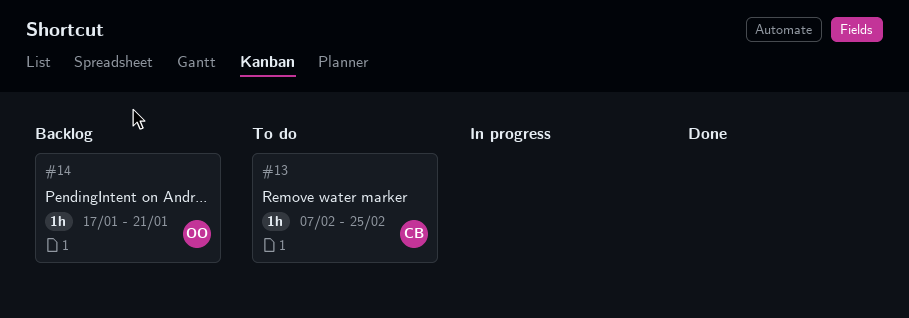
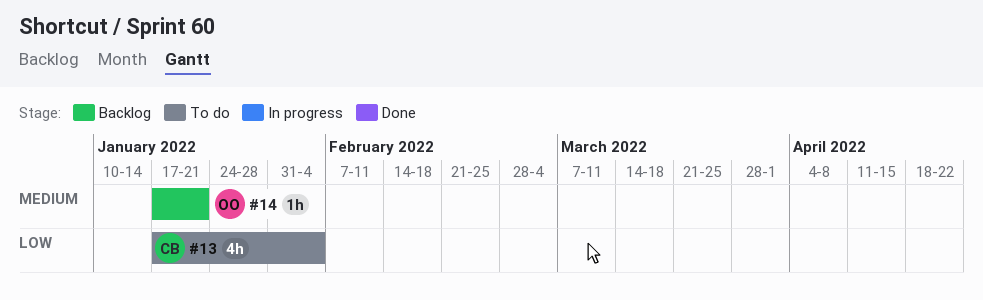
#13, estimate: 1h -> 4h
#13, start: Feb 7 -> Jan 17
#13, due: Feb 25 -> Feb 4

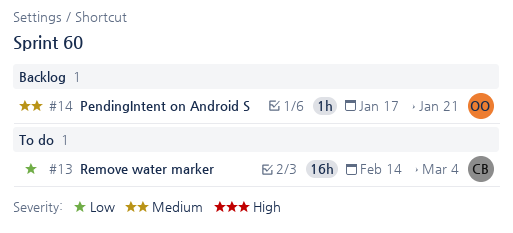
#13, estimate: 4h -> 16h
#13, start: Jan 17 -> Feb 14
#13, due: Feb 4 -> Mar 4

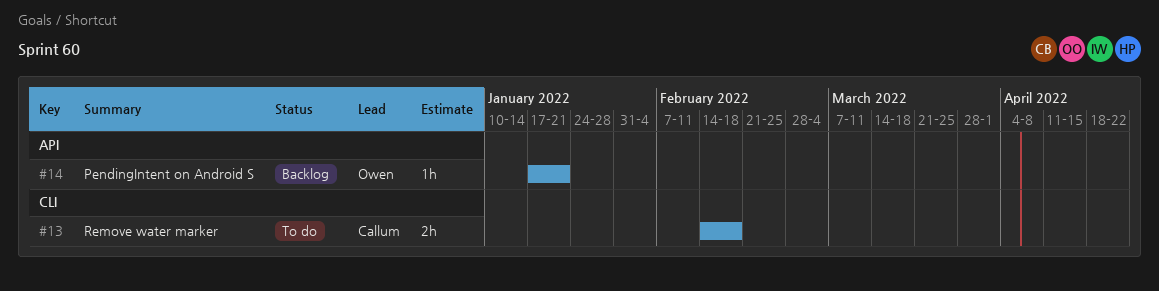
#13, estimate: 16h -> 2h
#13, due: Mar 4 -> Feb 18

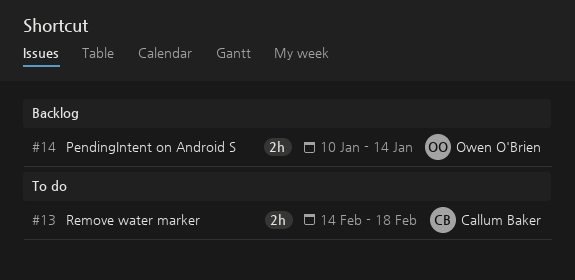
#14, estimate: 1h -> 2h
#14, start: Jan 17 -> Jan 10
#14, due: Jan 21 -> Jan 14

